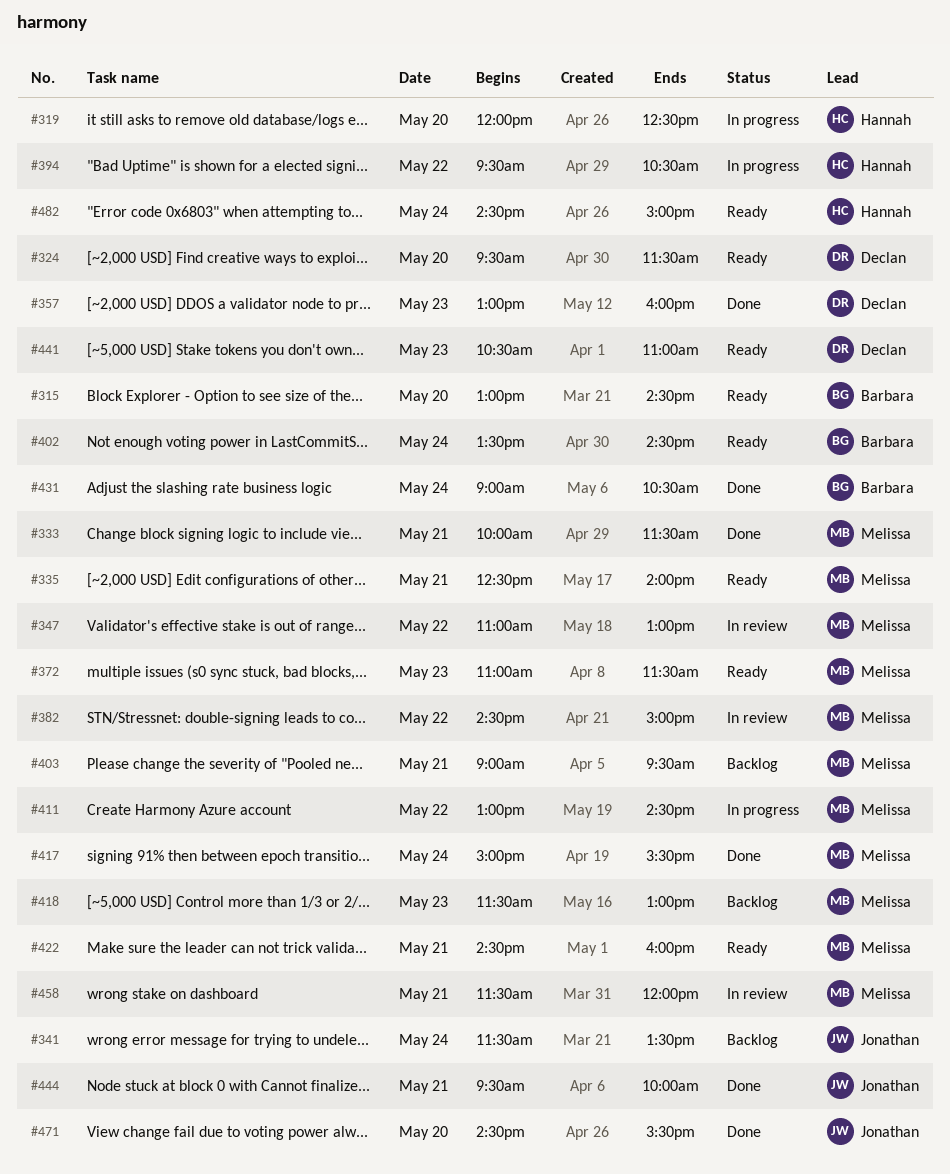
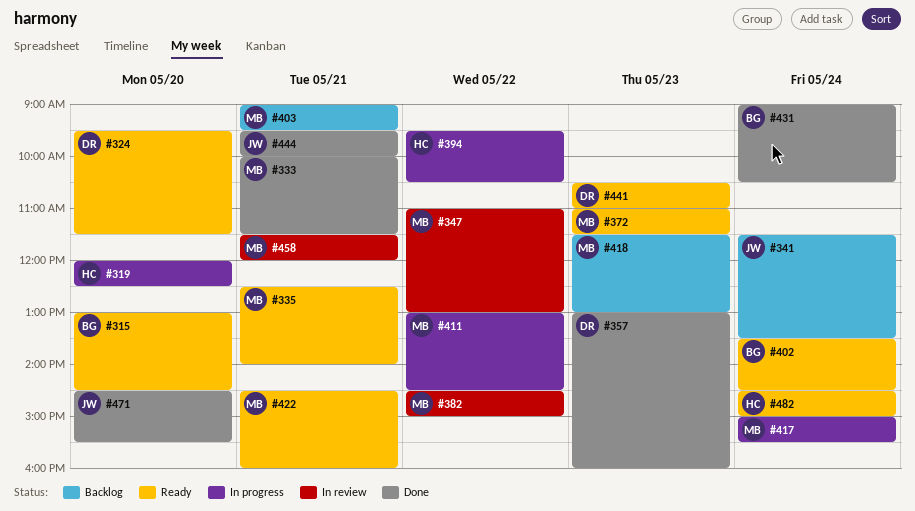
#417, status: Done -> In progress

